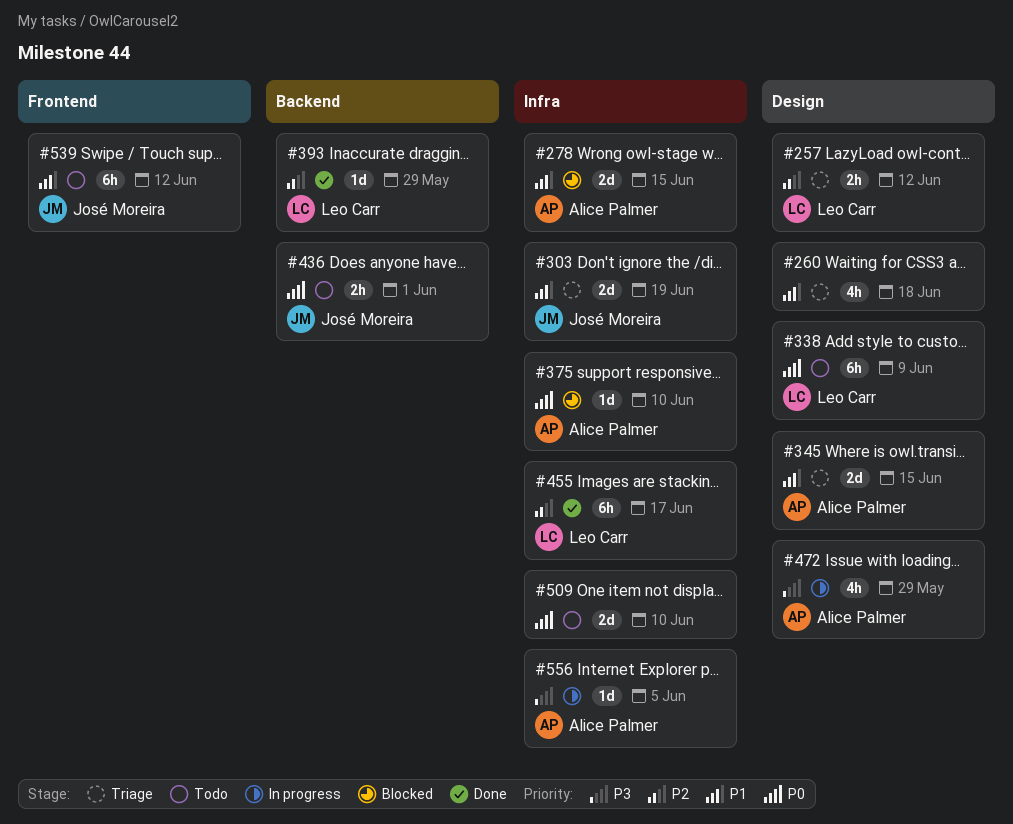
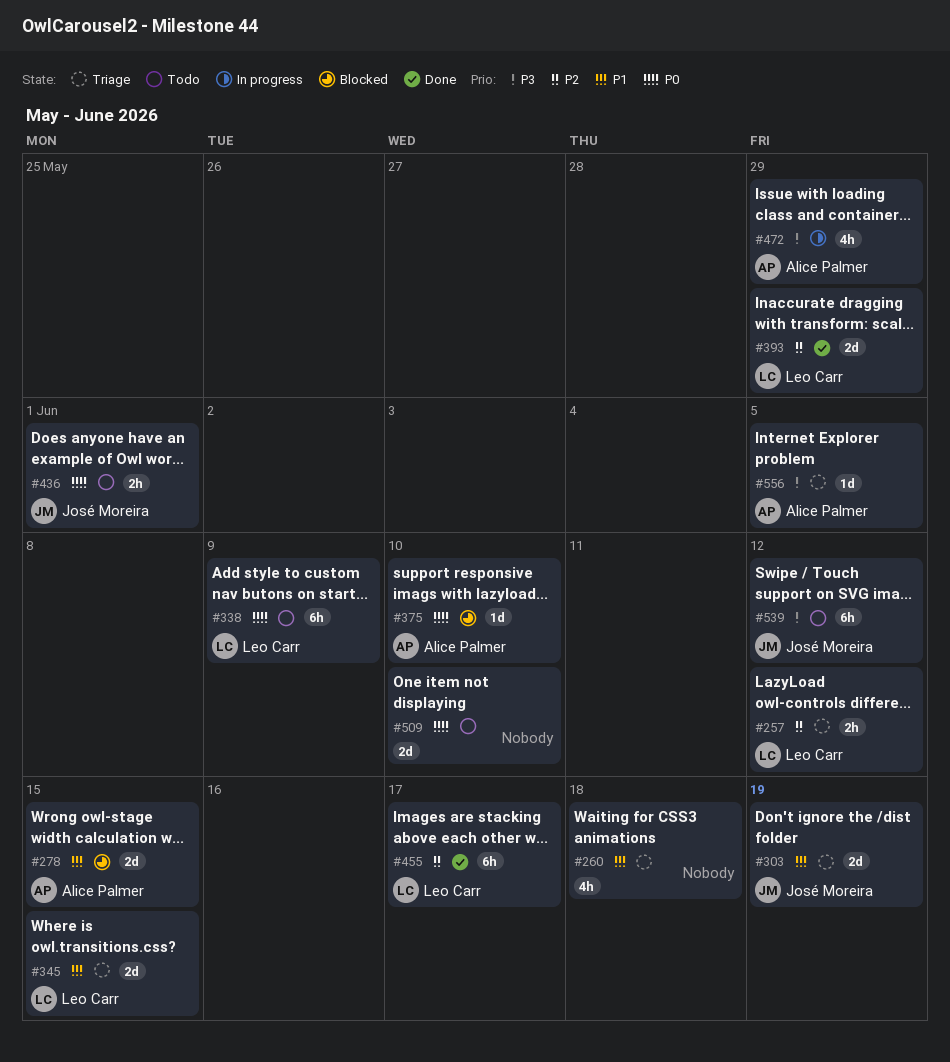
#345, owner: Alice Palmer -> Leo Carr
#393, estimate: 1d -> 2d
#539, priority: P1 -> P3
#556, status: In progress -> Triage

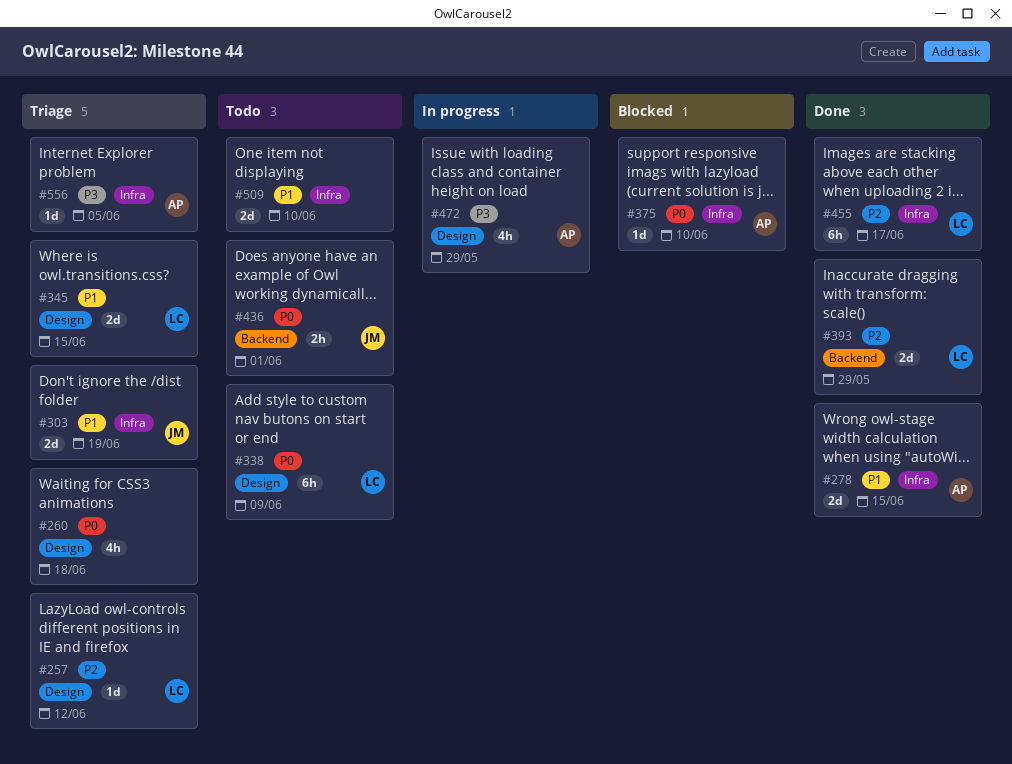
#257, estimate: 2h -> 1d
#260, priority: P1 -> P0
#278, status: Blocked -> Done
#509, priority: P0 -> P1
#539: present -> none

